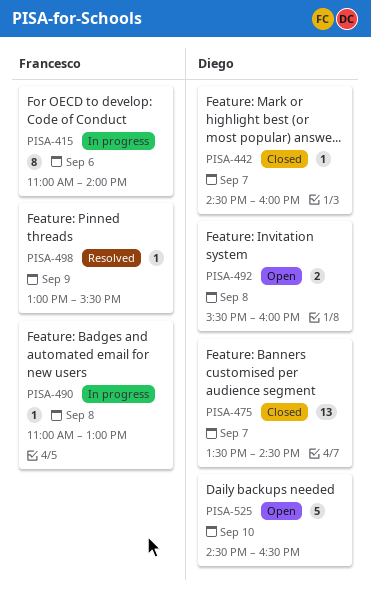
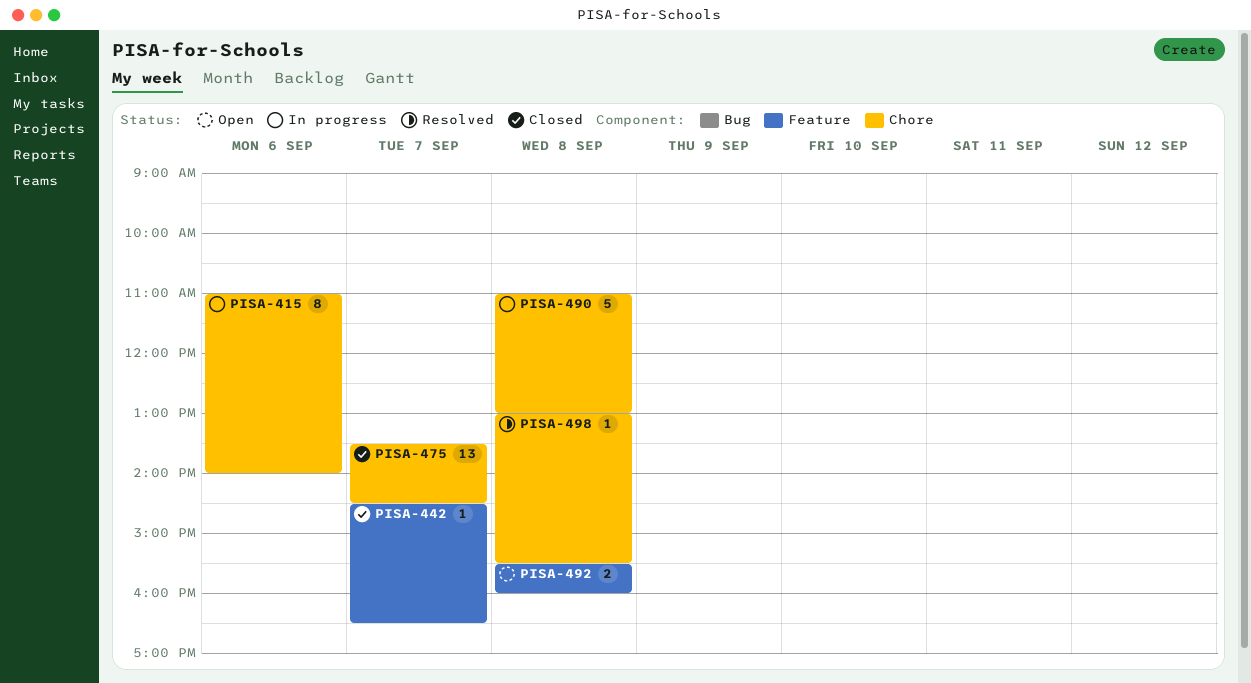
PISA-442, ends: 16:00 -> 16:30
PISA-490, estimate: 1 -> 5
PISA-498, day: Sep 9 -> Sep 8
PISA-525: present -> none

